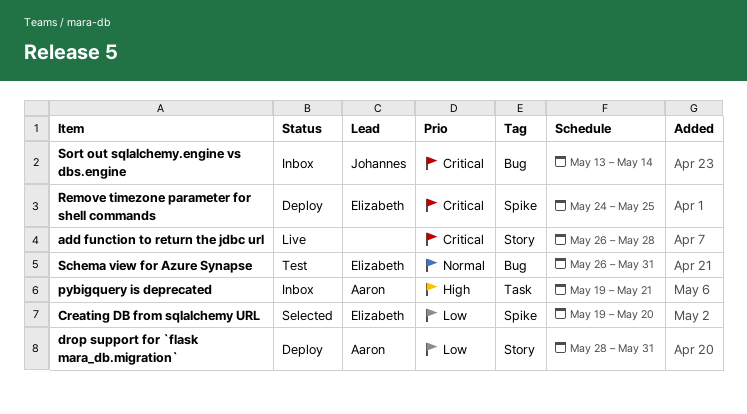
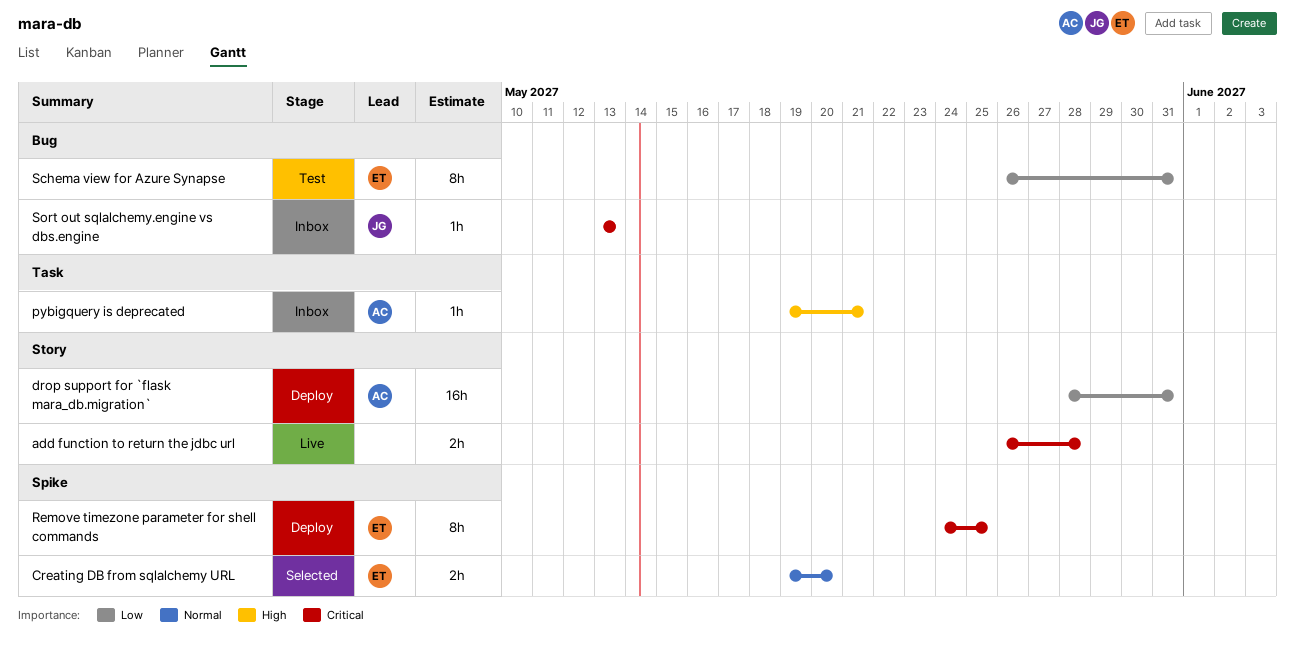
Creating DB from sqlalchemy URL, priority: Low -> Normal
Schema view for Azure Synapse, priority: Normal -> Low
Sort out sqlalchemy.engine vs dbs.engine, due: May 14 -> May 13

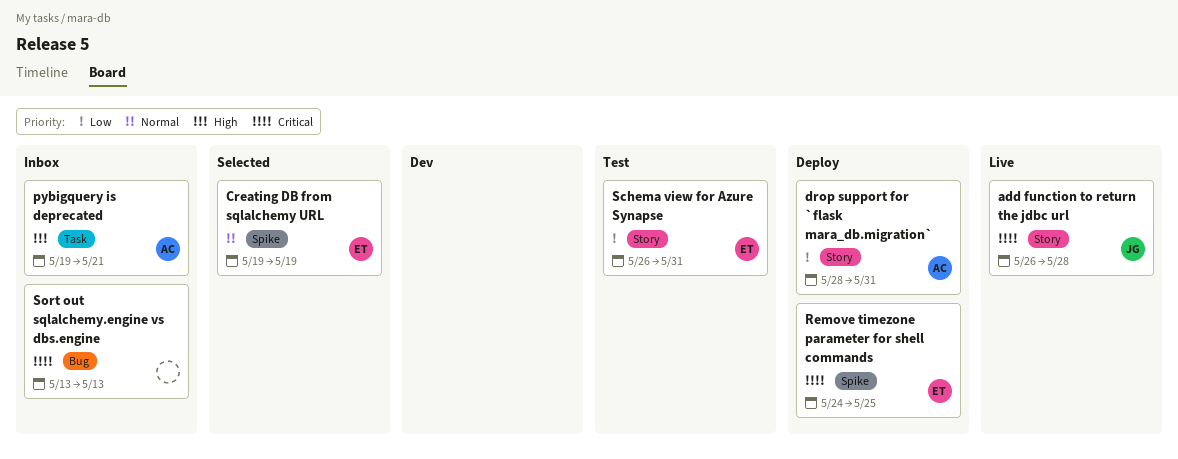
add function to return the jdbc url, owner: none -> JG
Creating DB from sqlalchemy URL, due: May 20 -> May 19
Schema view for Azure Synapse, label: Bug -> Story
Sort out sqlalchemy.engine vs dbs.engine, owner: JG -> none

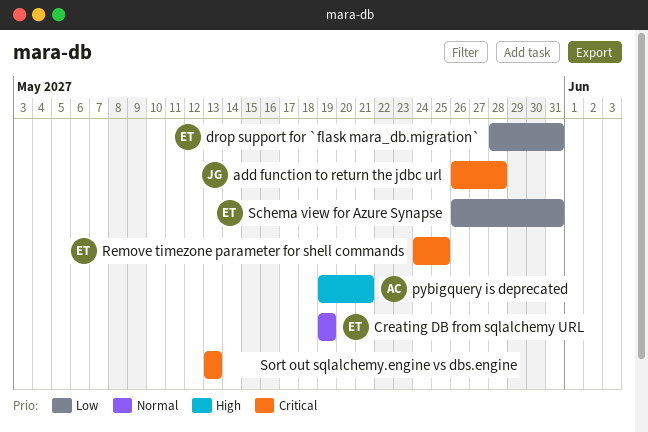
drop support for `flask mara_db.migration`, owner: AC -> ET

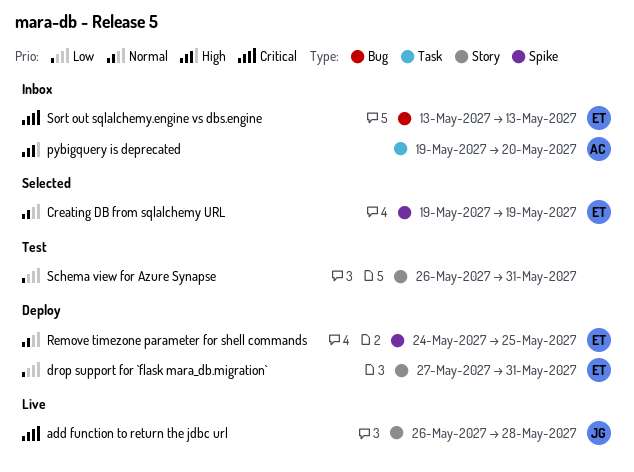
drop support for `flask mara_db.migration`, start: May 28 -> May 27
pybigquery is deprecated, due: May 21 -> May 20
Remove timezone parameter for shell commands, priority: Critical -> Normal
Schema view for Azure Synapse, owner: ET -> none
Sort out sqlalchemy.engine vs dbs.engine, owner: none -> ET

